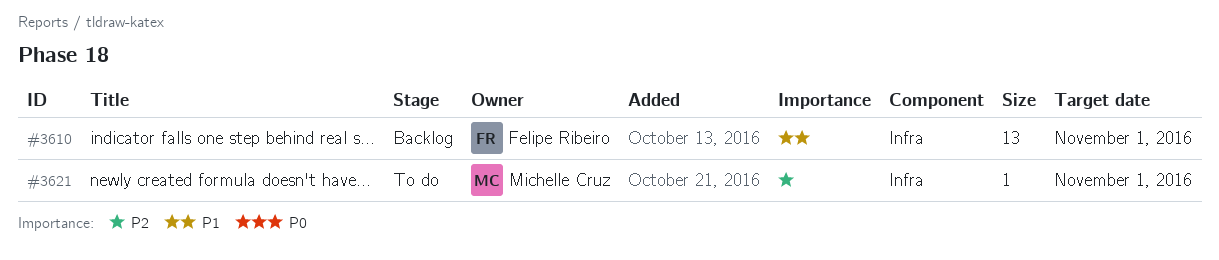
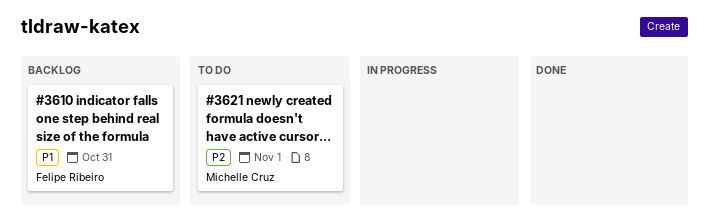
#3610, due: Nov 1 -> Oct 31

